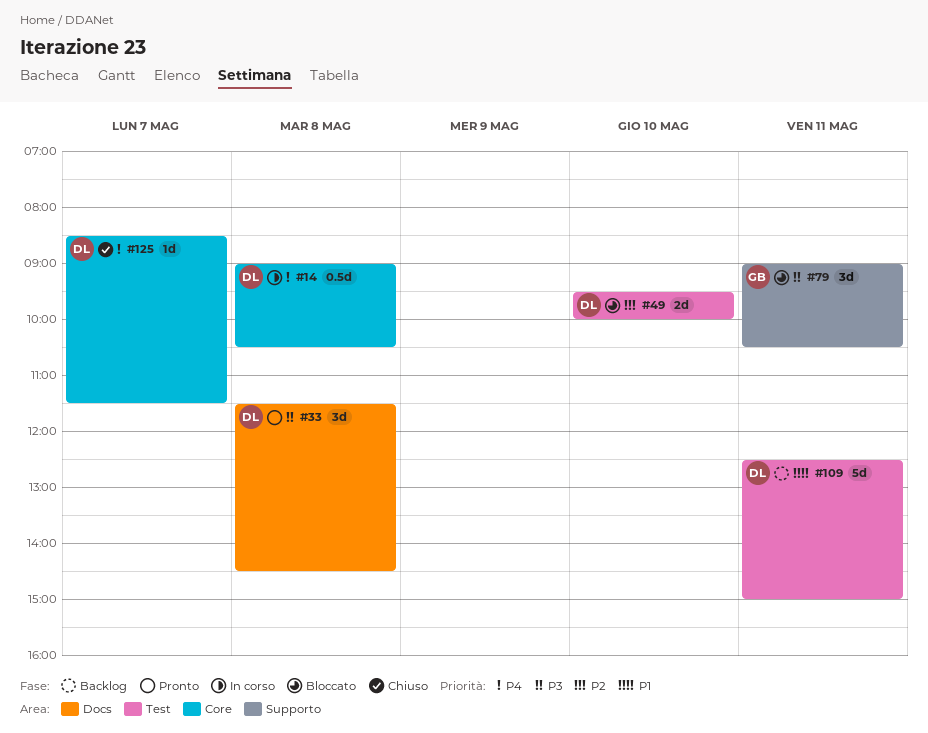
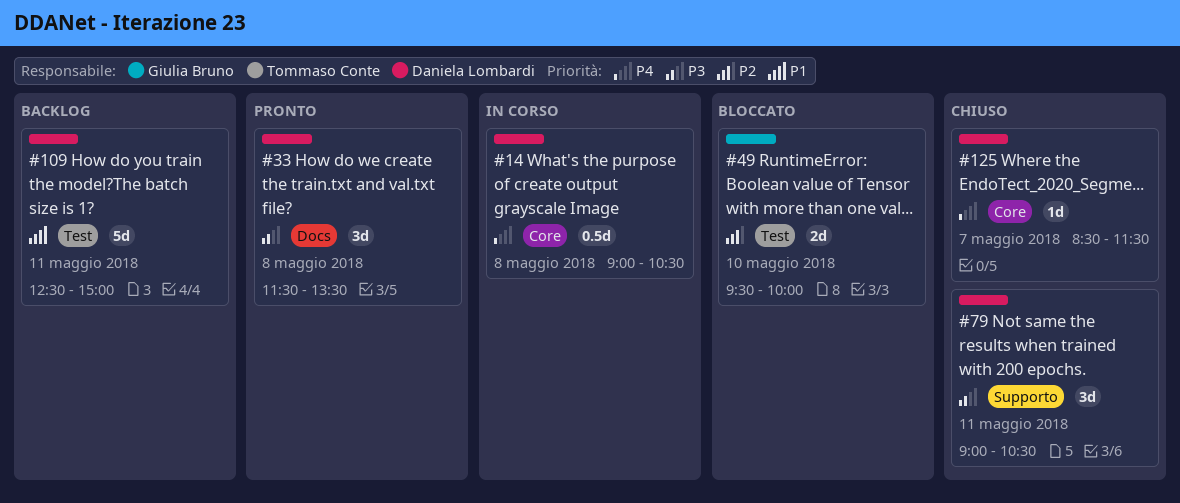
#33, ends: 14:30 -> 13:30
#49, owner: Daniela Lombardi -> Giulia Bruno
#79, status: Bloccato -> Chiuso
#79, owner: Giulia Bruno -> Daniela Lombardi

